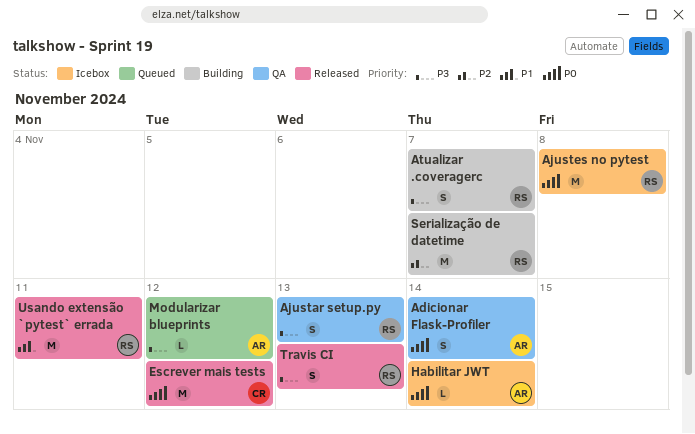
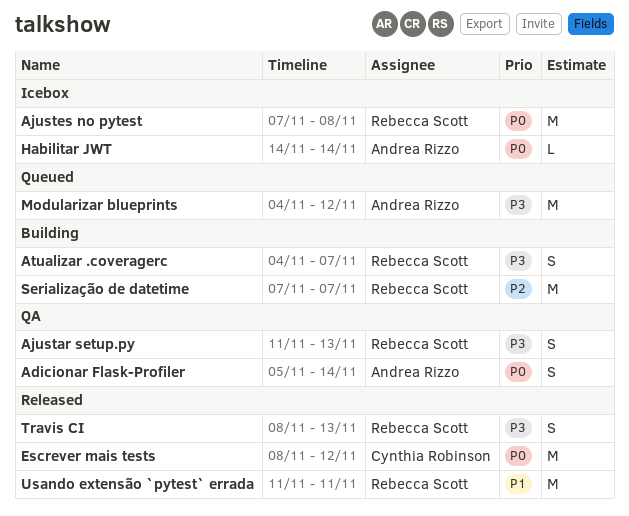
Modularizar blueprints, estimate: L -> M

